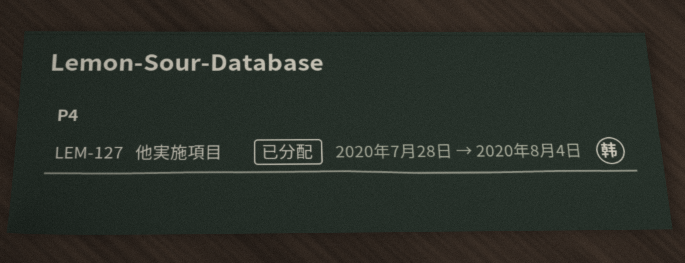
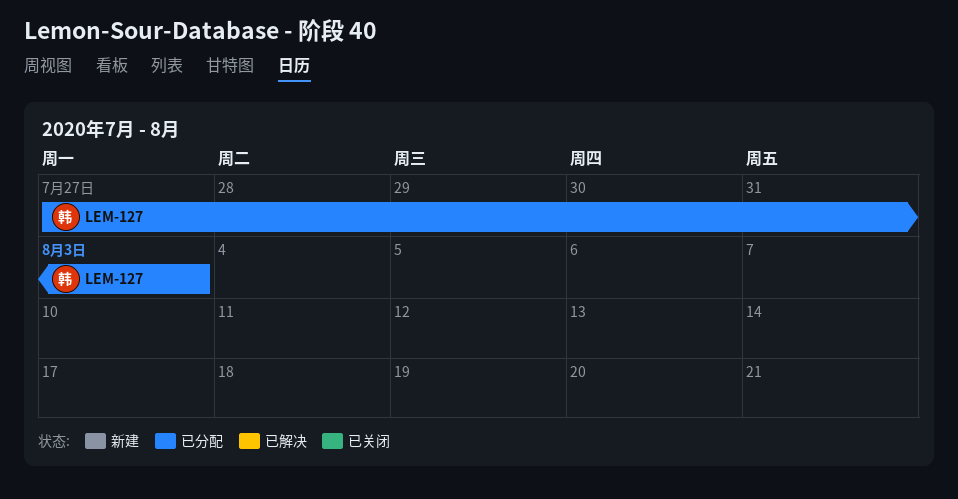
LEM-127, start: Jul 28 -> Jul 27
LEM-127, due: Aug 4 -> Aug 3

